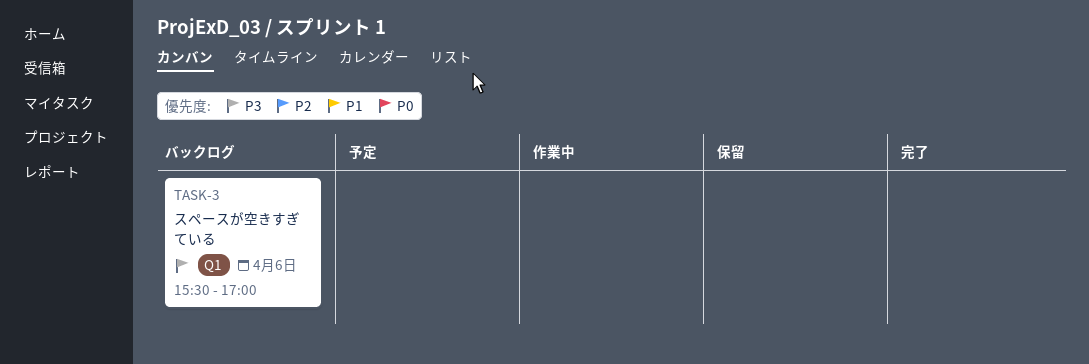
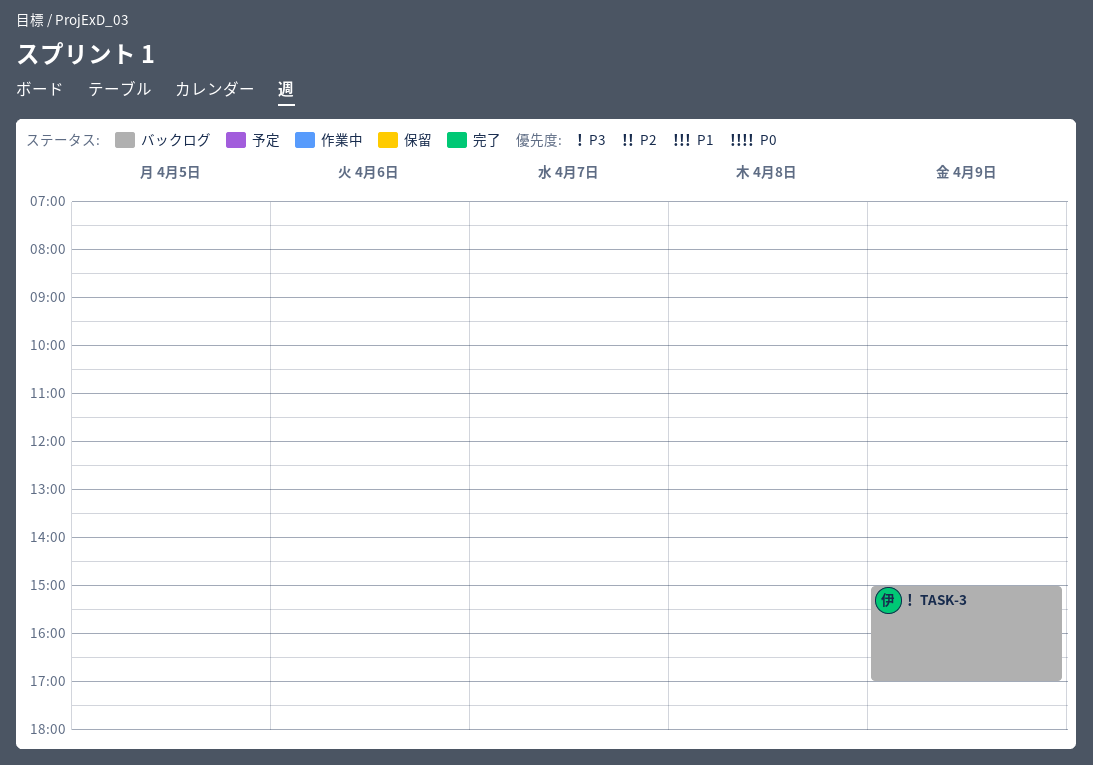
TASK-3, day: Apr 6 -> Apr 9
TASK-3, begins: 15:30 -> 15:00

